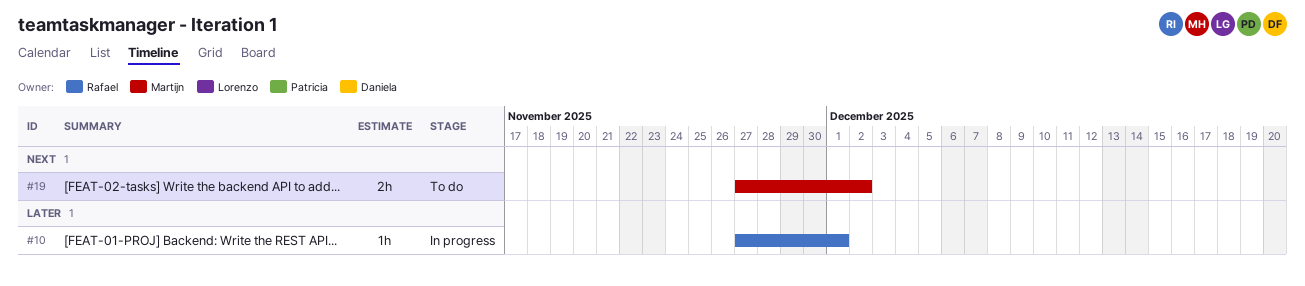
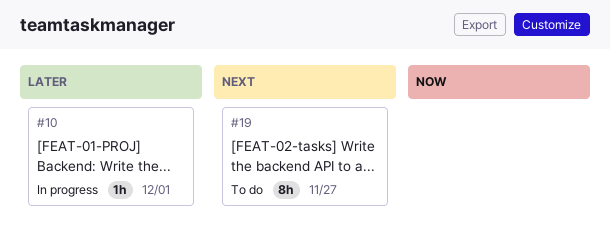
#19, estimate: 2h -> 8h
#19, due: Dec 2 -> Nov 27

